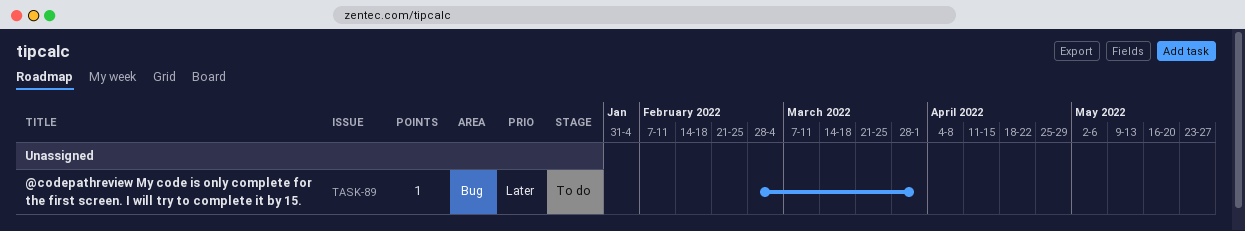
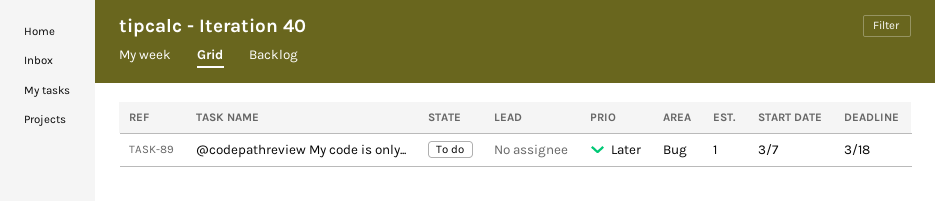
TASK-89, start: Feb 28 -> Mar 7
TASK-89, due: Apr 1 -> Mar 18

